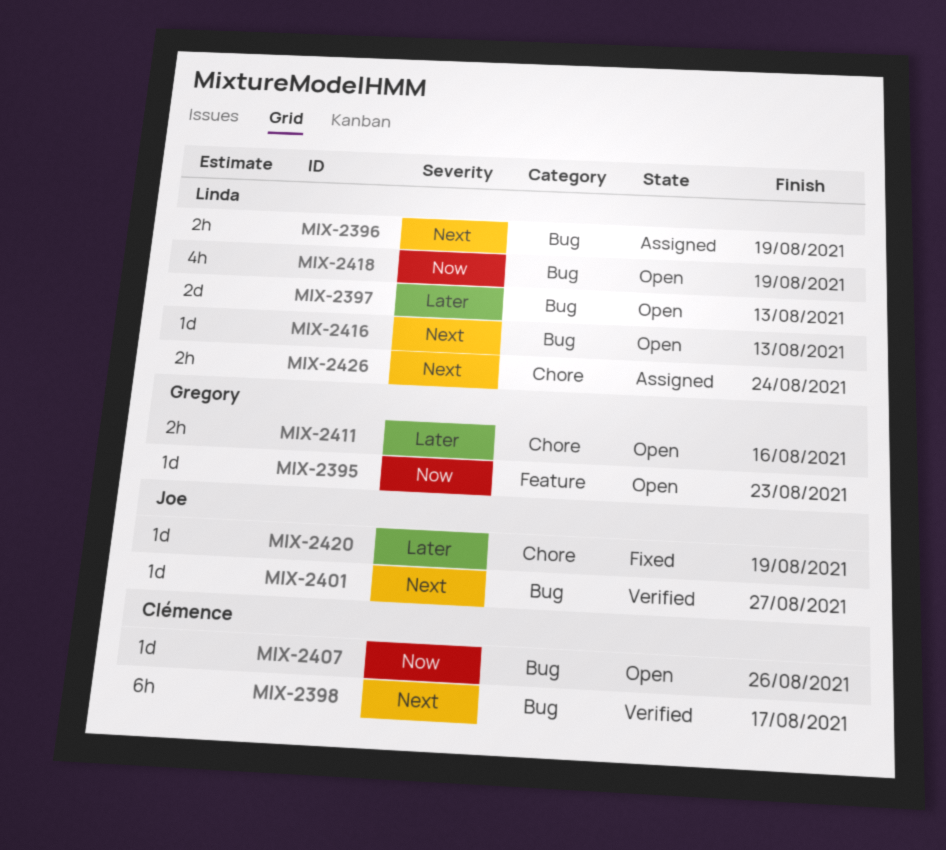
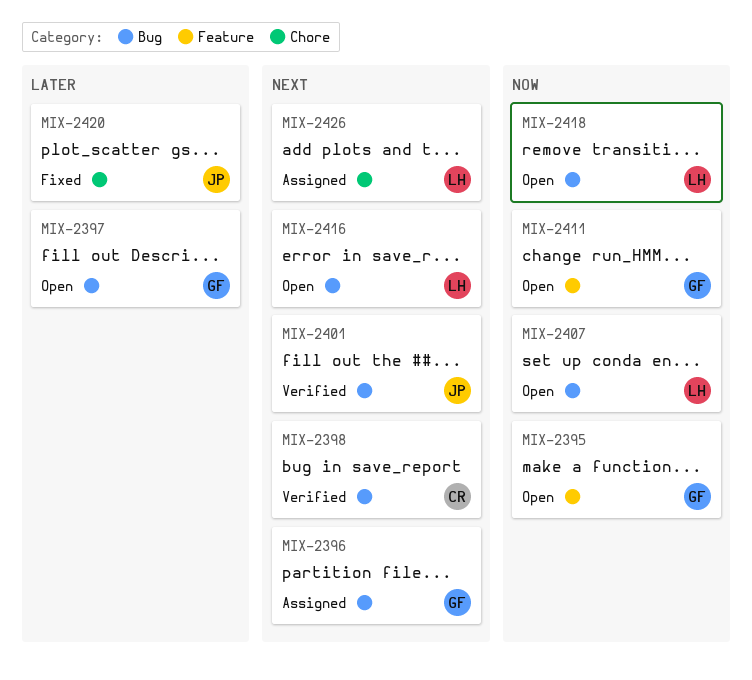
MIX-2396, owner: Linda -> Gregory
MIX-2397, owner: Linda -> Gregory
MIX-2407, owner: Clémence -> Linda
MIX-2411, priority: Later -> Now
MIX-2411, label: Chore -> Feature

